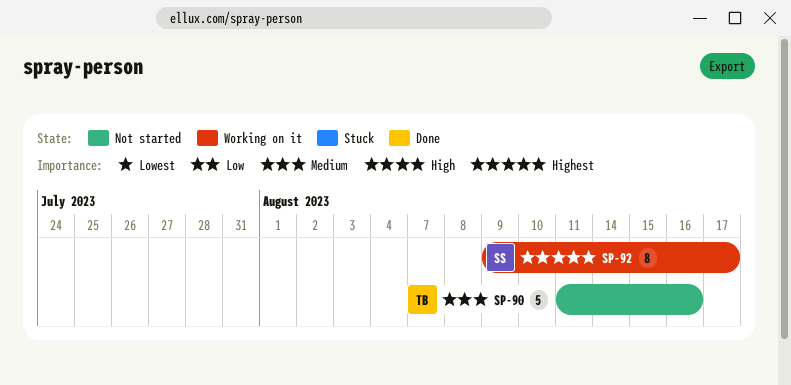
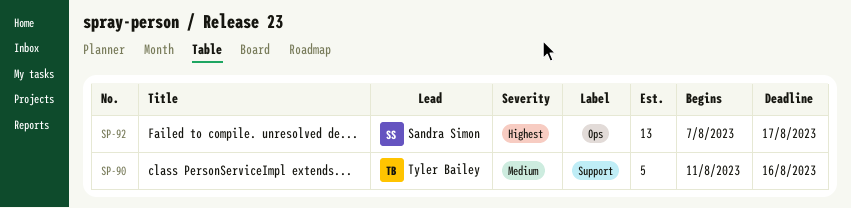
SP-92, estimate: 8 -> 13
SP-92, start: Aug 9 -> Aug 7

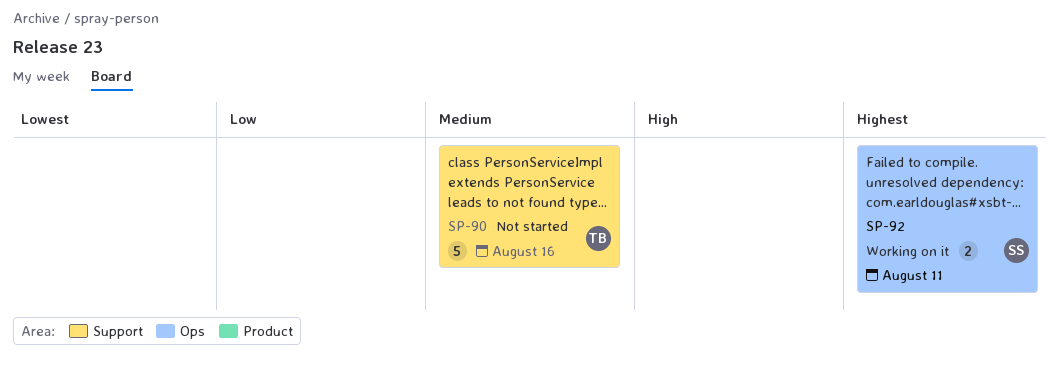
SP-92, estimate: 13 -> 2
SP-92, due: Aug 17 -> Aug 11

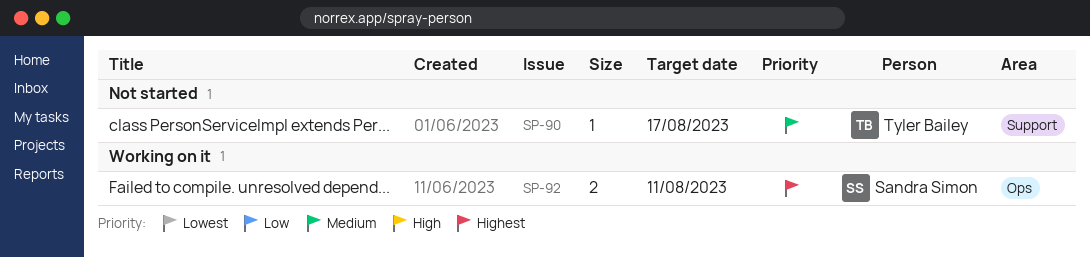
SP-90, estimate: 5 -> 1
SP-90, due: Aug 16 -> Aug 17

